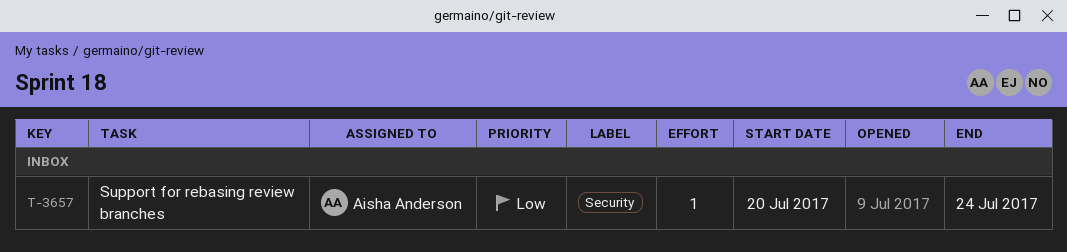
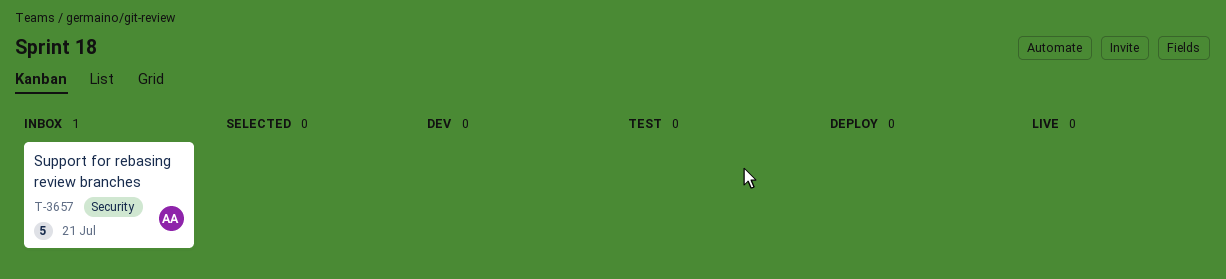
T-3657, estimate: 1 -> 5
T-3657, due: Jul 24 -> Jul 21

